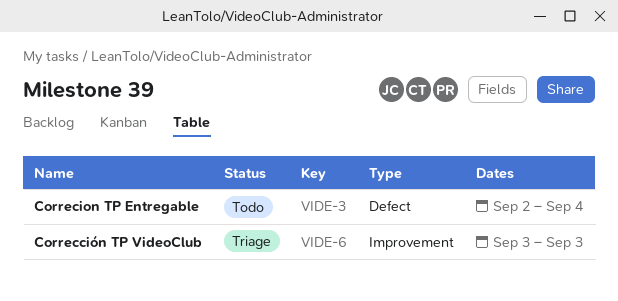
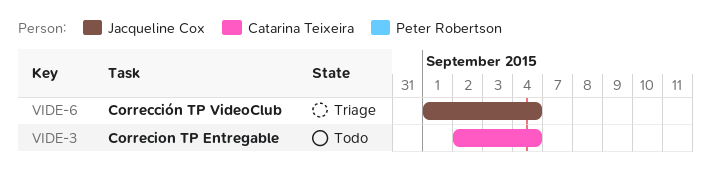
VIDE-6, start: Sep 3 -> Sep 1
VIDE-6, due: Sep 3 -> Sep 4

